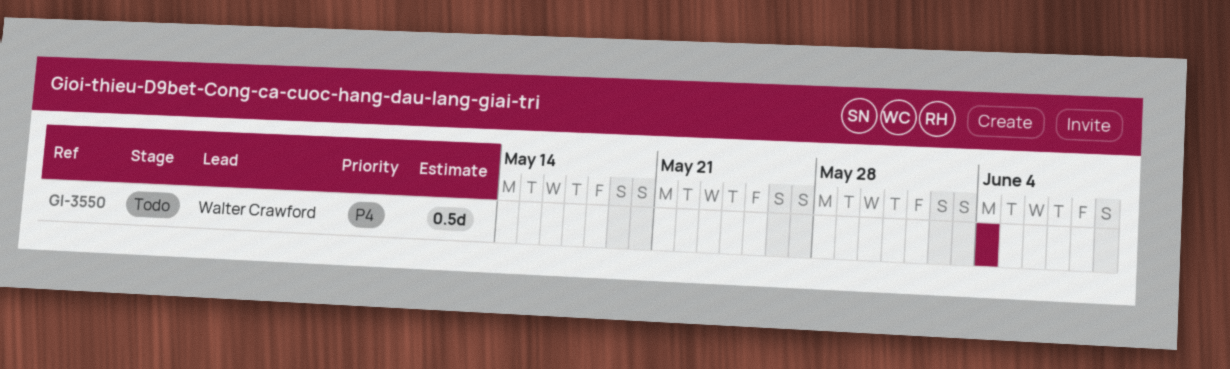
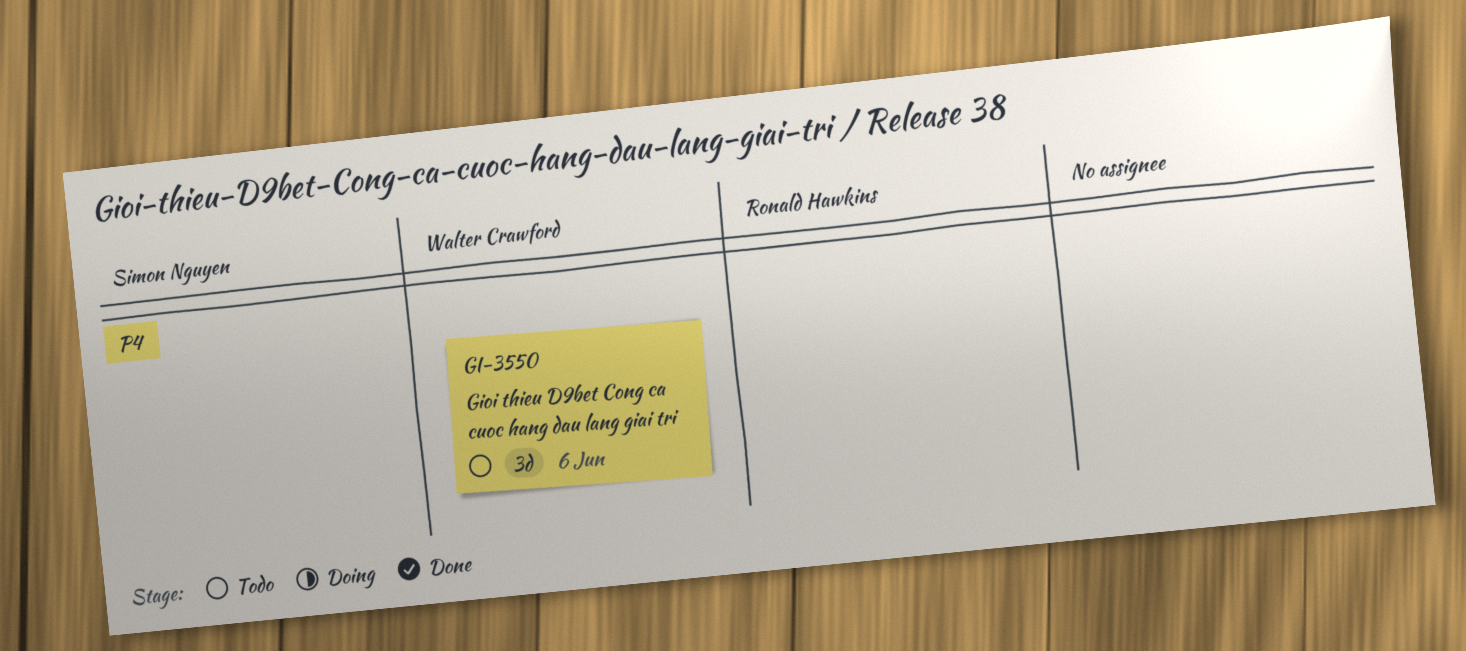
GI-3550, estimate: 0.5d -> 3d
GI-3550, due: Jun 4 -> Jun 6

